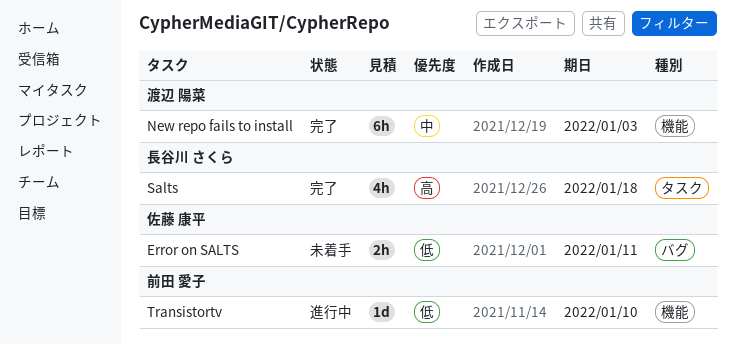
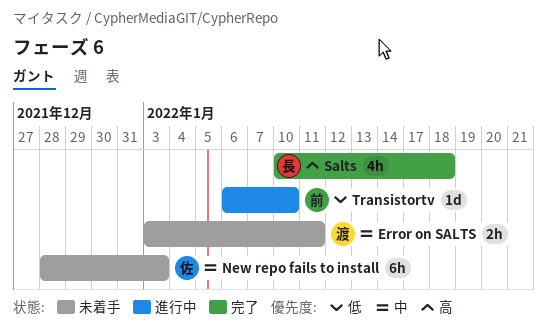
Error on SALTS, owner: 佐藤 康平 -> 渡辺 陽菜
Error on SALTS, priority: 低 -> 中
New repo fails to install, status: 完了 -> 未着手
New repo fails to install, owner: 渡辺 陽菜 -> 佐藤 康平

